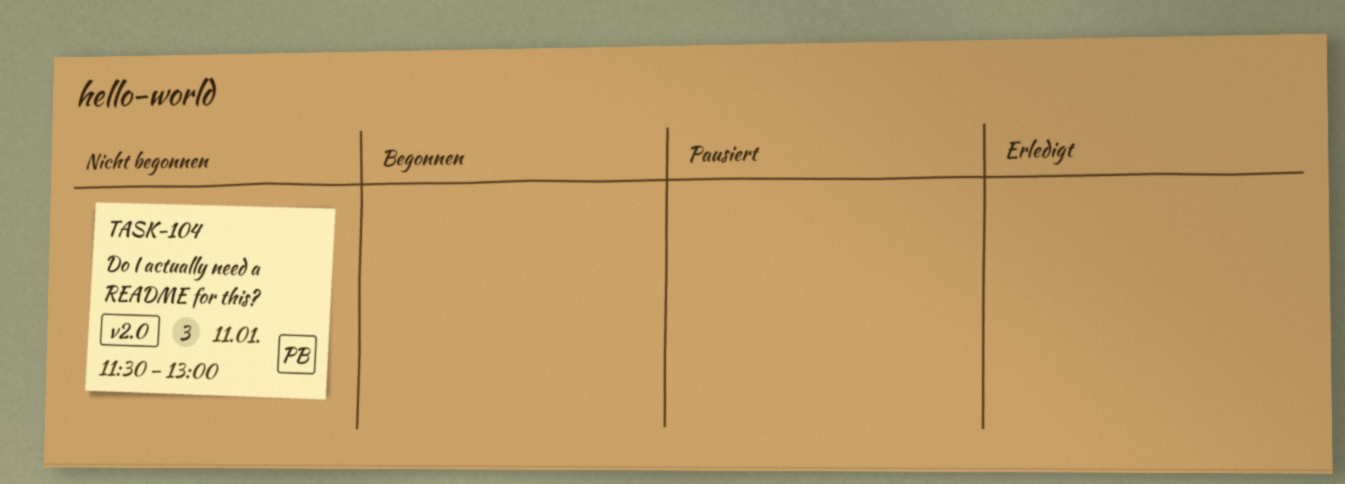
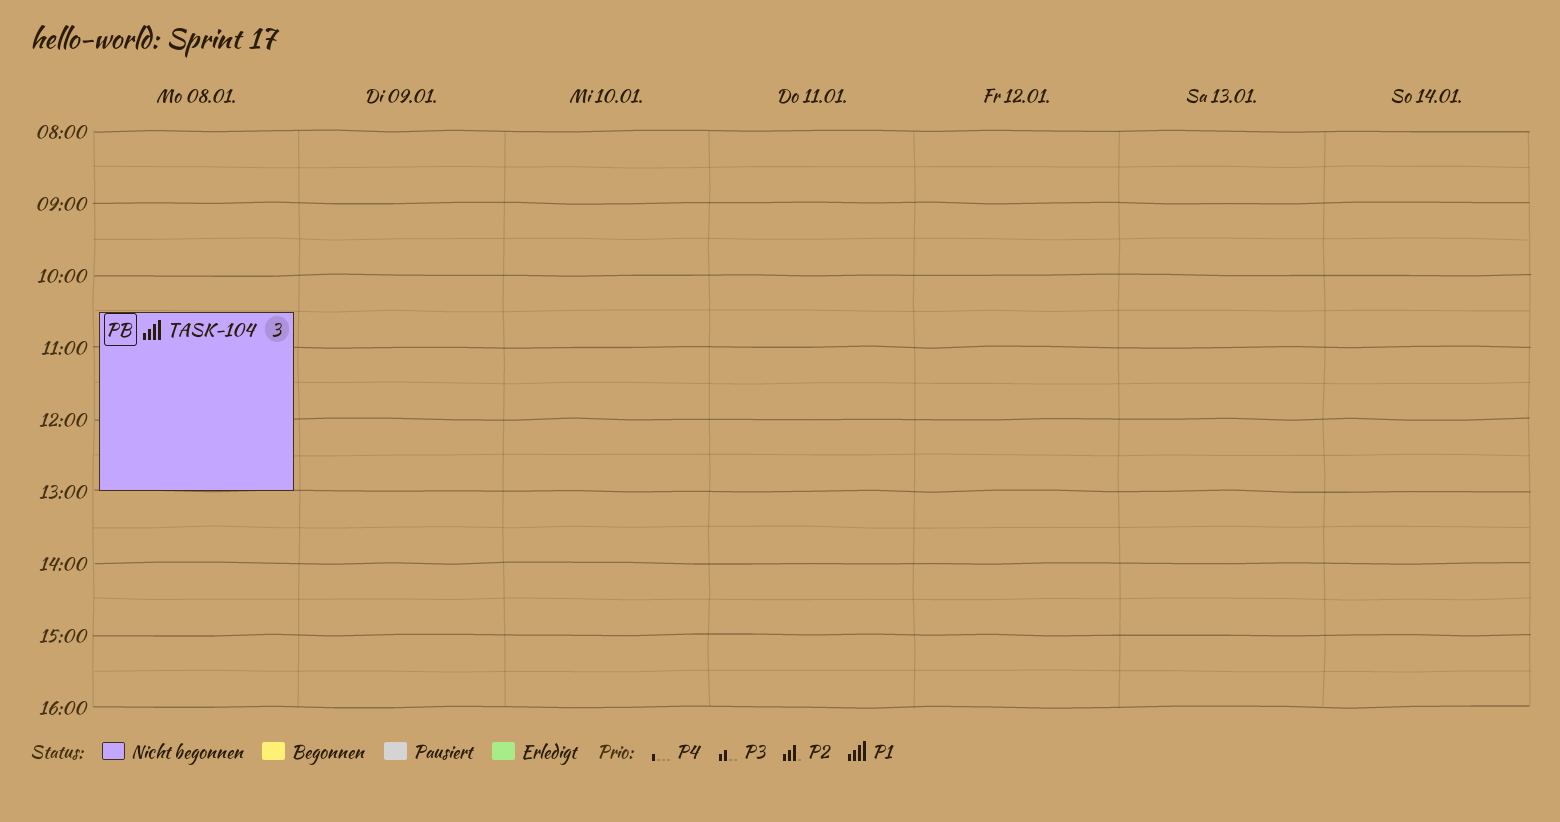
TASK-104, day: Jan 11 -> Jan 8
TASK-104, begins: 11:30 -> 10:30

